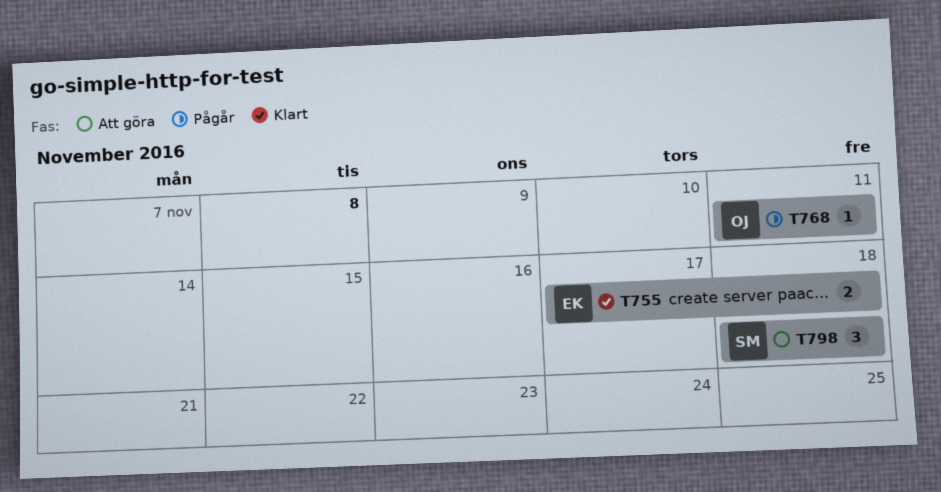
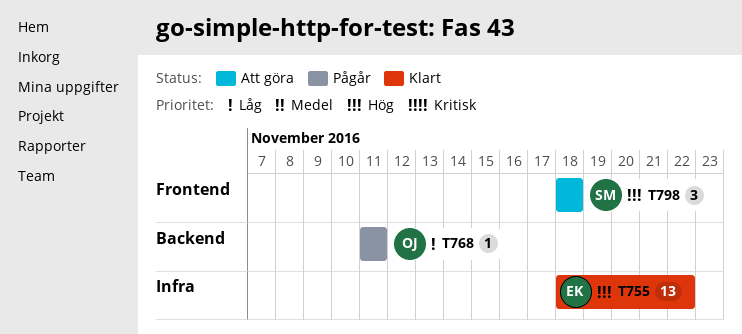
T755, estimate: 2 -> 13
T755, start: Nov 17 -> Nov 18
T755, due: Nov 18 -> Nov 22

